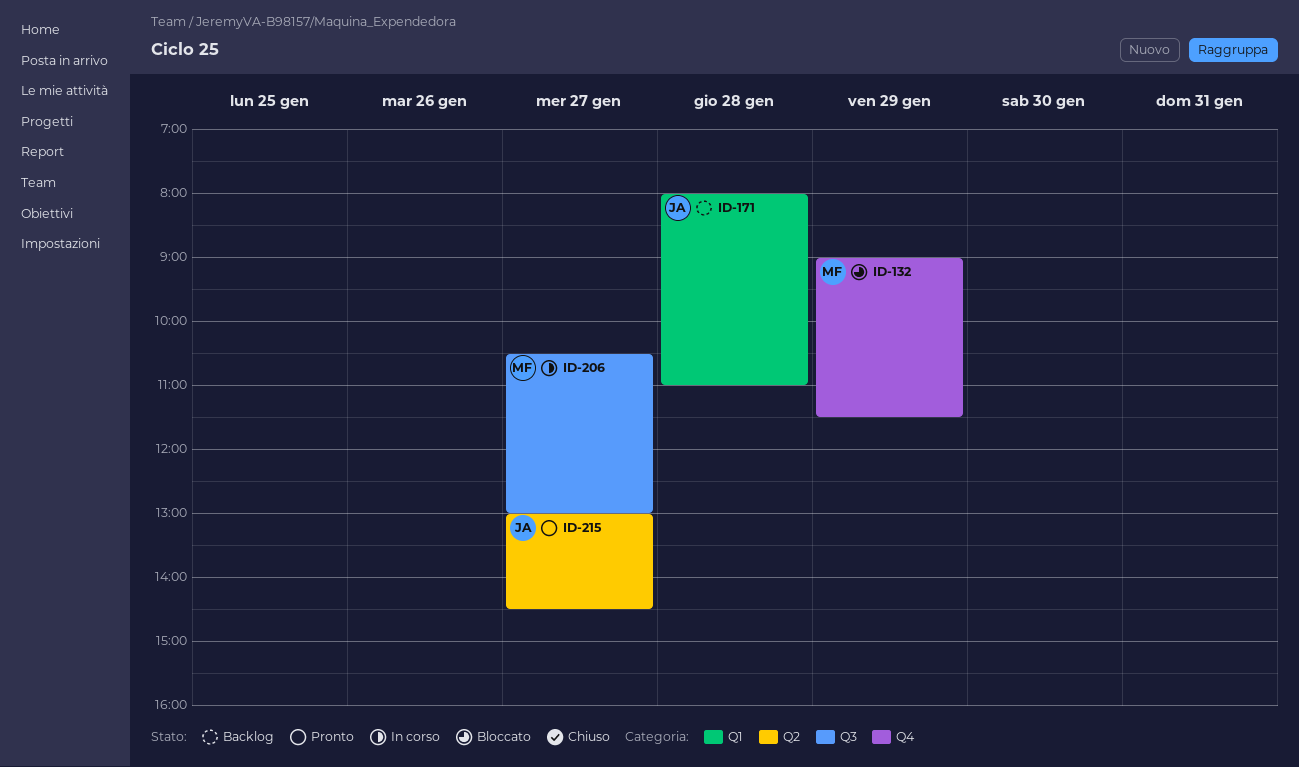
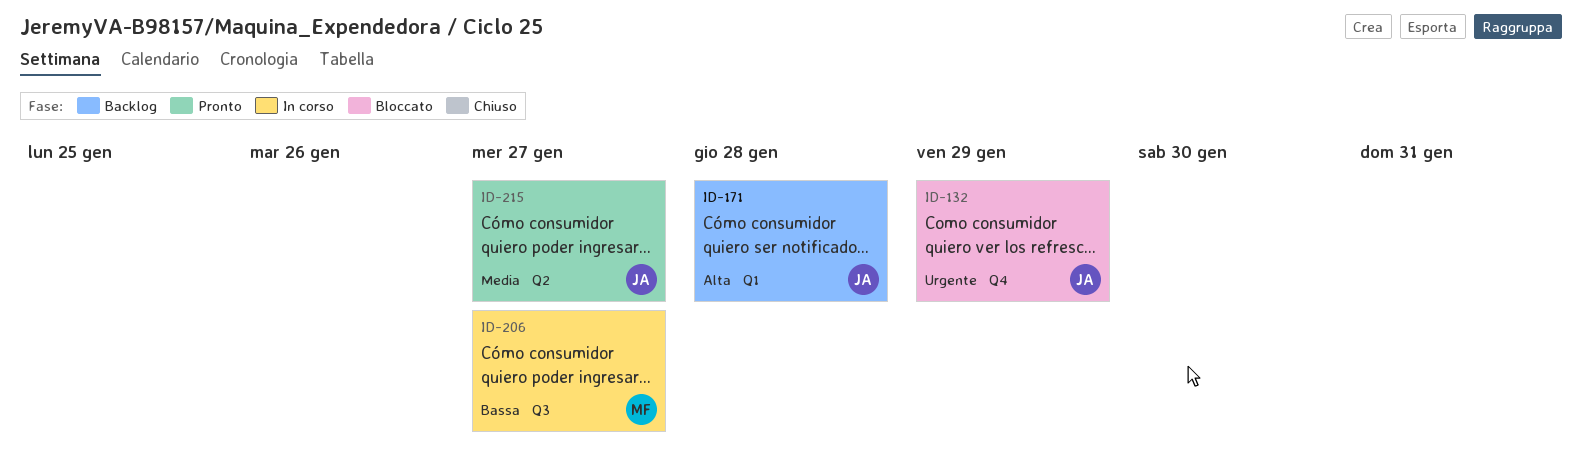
ID-132, owner: MF -> JA

